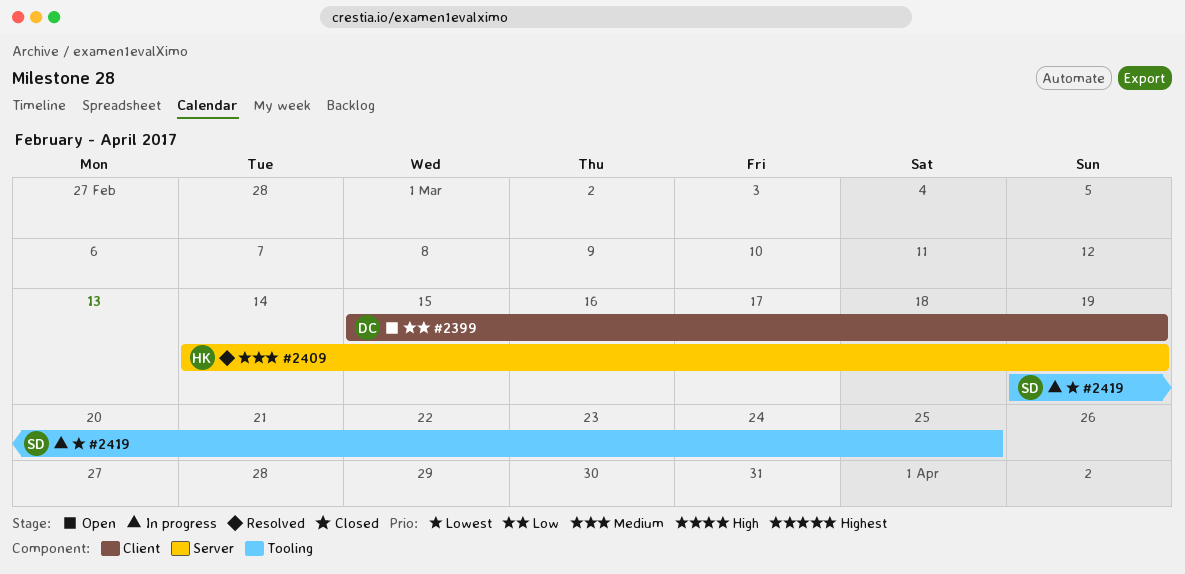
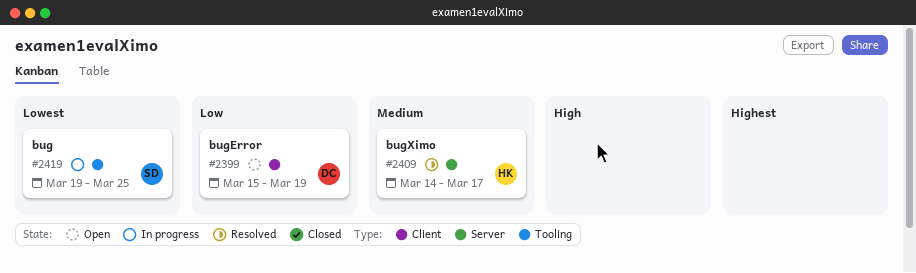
#2409, due: Mar 19 -> Mar 17

